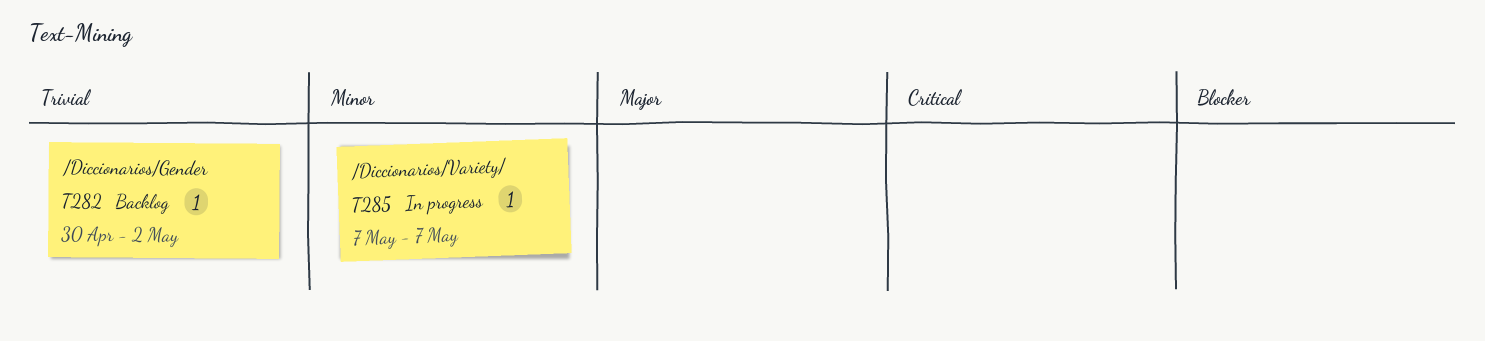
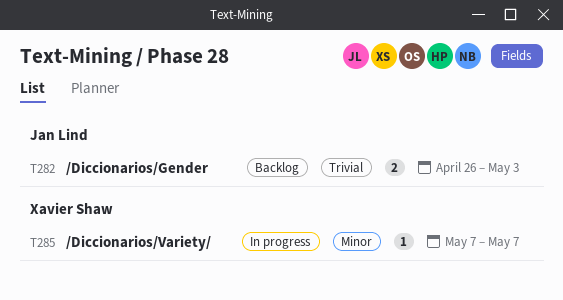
T282, estimate: 1 -> 2
T282, start: Apr 30 -> Apr 26
T282, due: May 2 -> May 3

